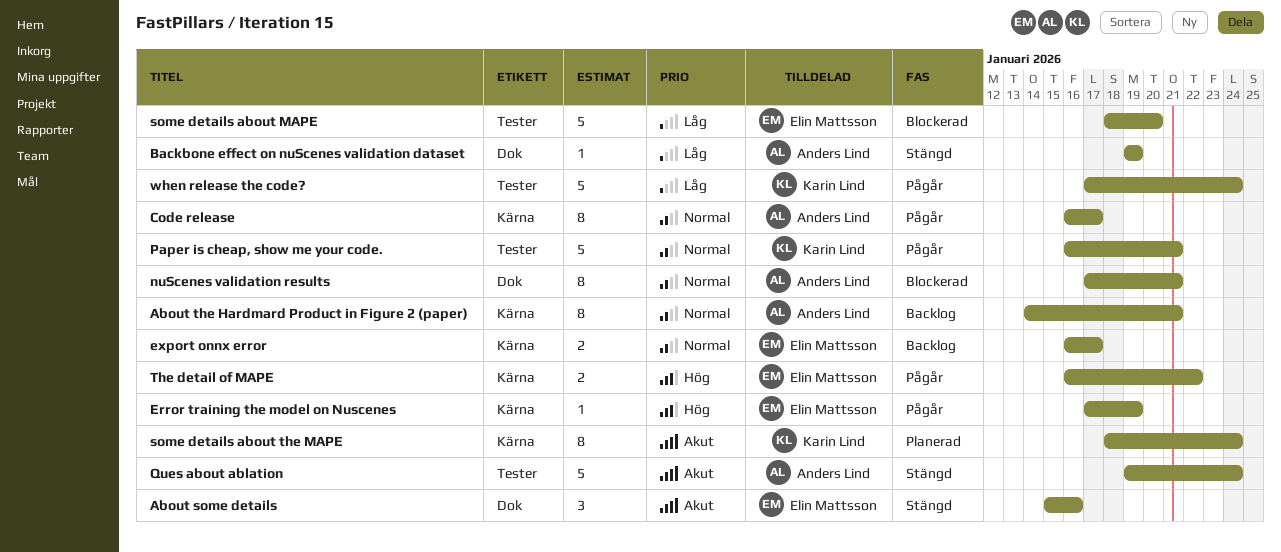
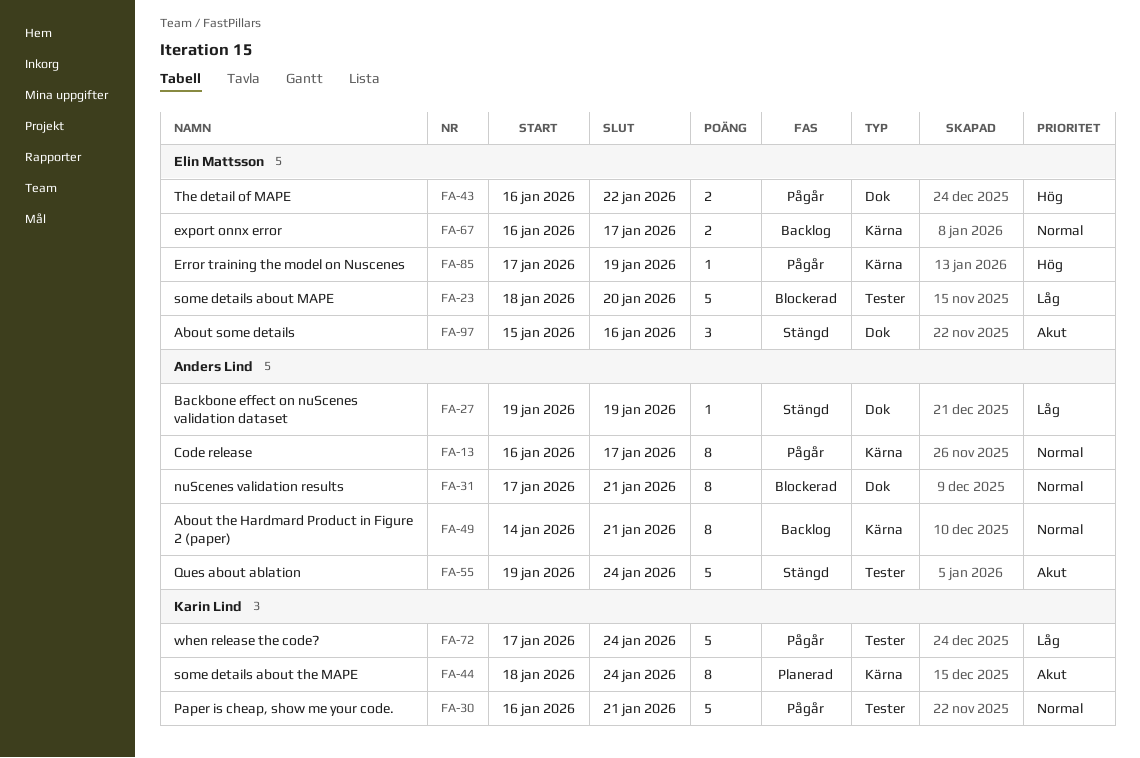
The detail of MAPE, label: Kärna -> Dok

